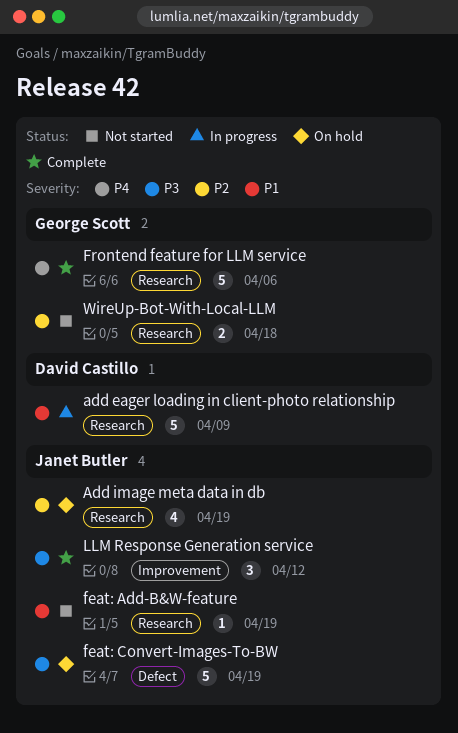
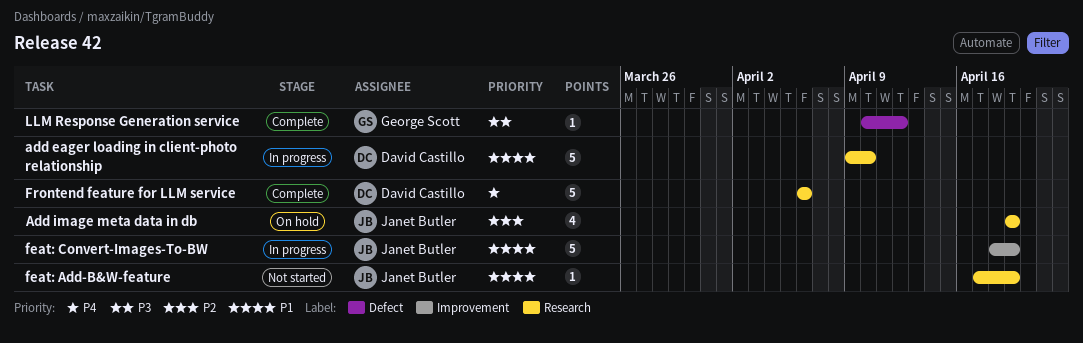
add eager loading in client-photo relationship, due: Apr 9 -> Apr 10
feat: Convert-Images-To-BW, status: On hold -> In progress
feat: Convert-Images-To-BW, priority: P3 -> P1
feat: Convert-Images-To-BW, label: Defect -> Improvement
Frontend feature for LLM service, owner: George Scott -> David Castillo
LLM Response Generation service, owner: Janet Butler -> George Scott
LLM Response Generation service, label: Improvement -> Defect
LLM Response Generation service, estimate: 3 -> 1
WireUp-Bot-With-Local-LLM: present -> none

